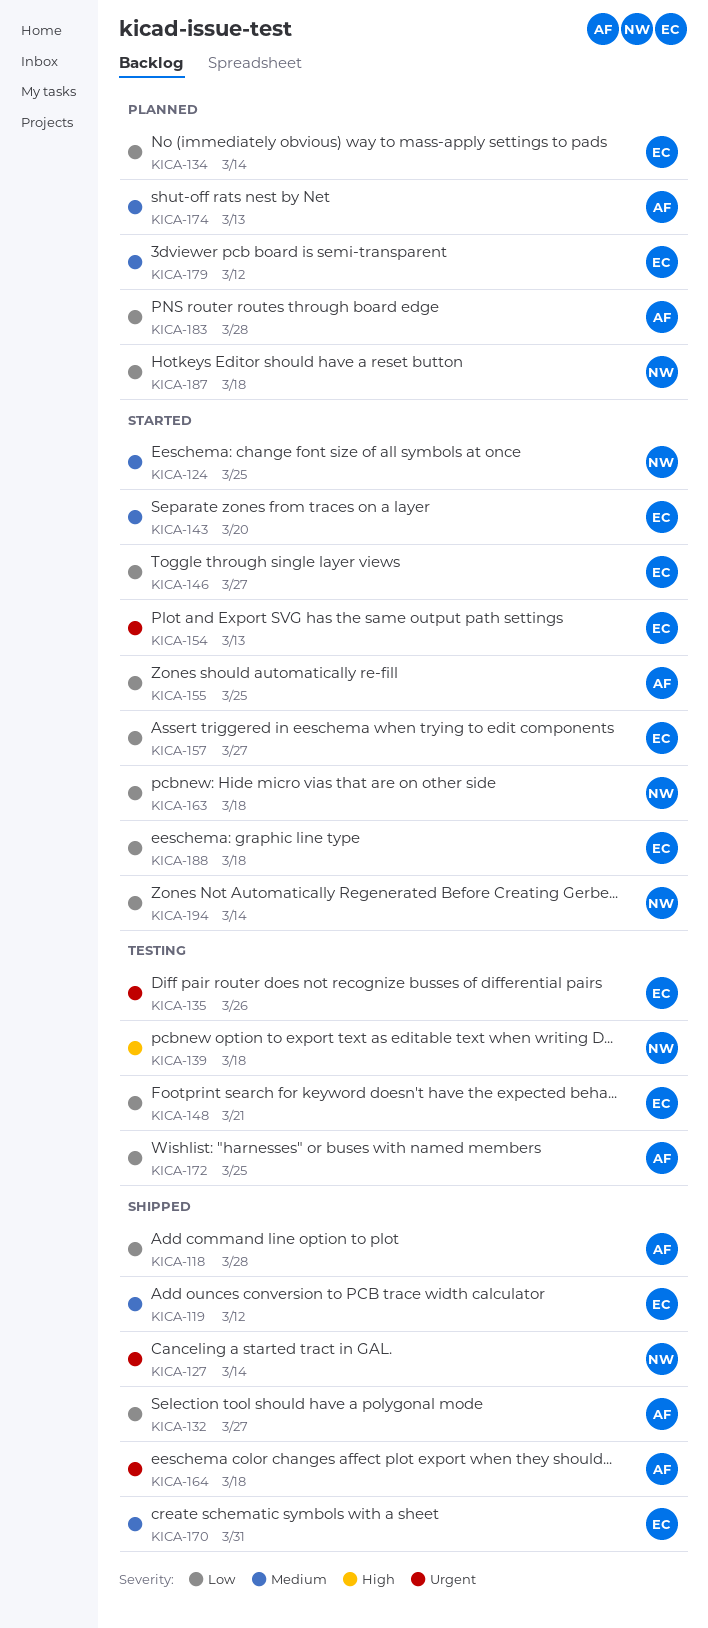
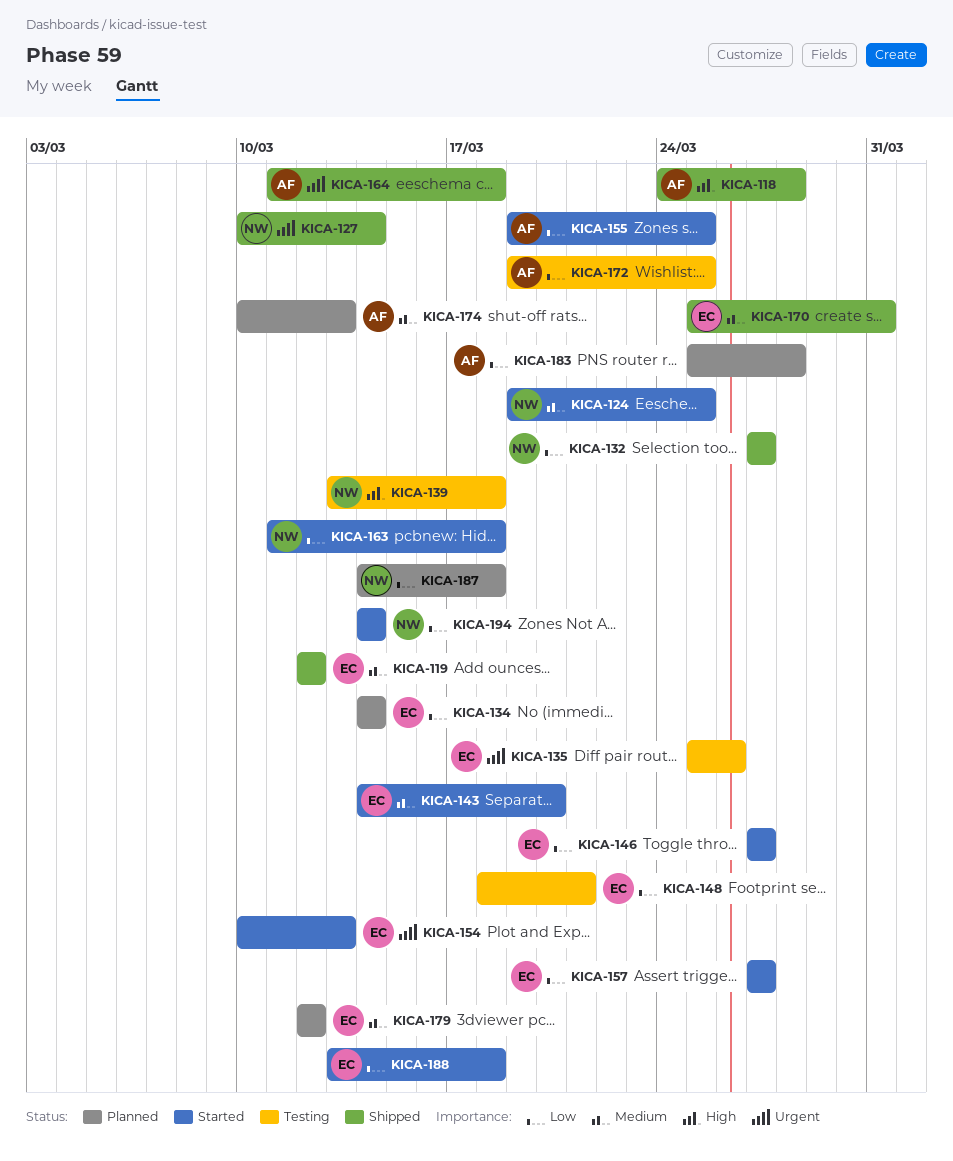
KICA-118, priority: Low -> High
KICA-132, owner: AF -> NW

